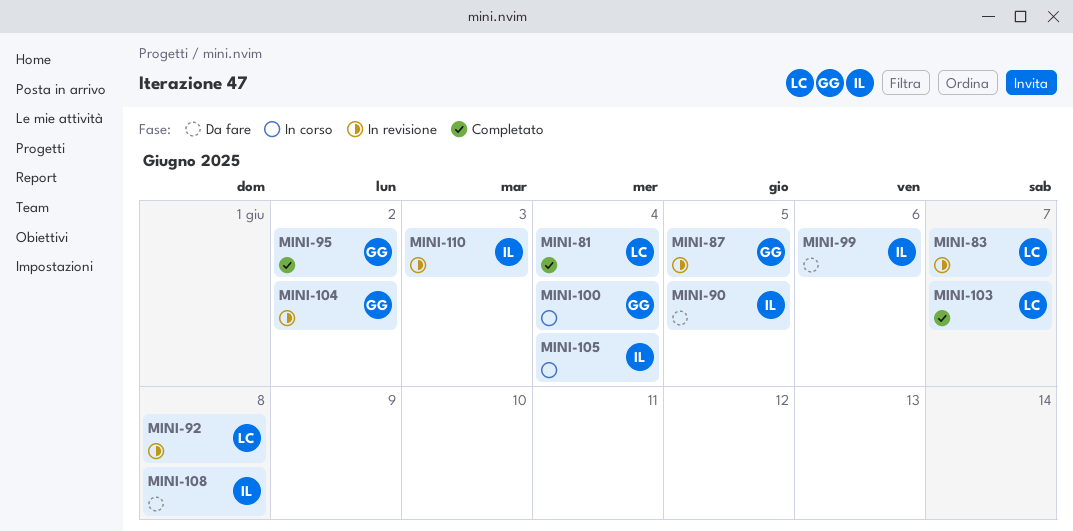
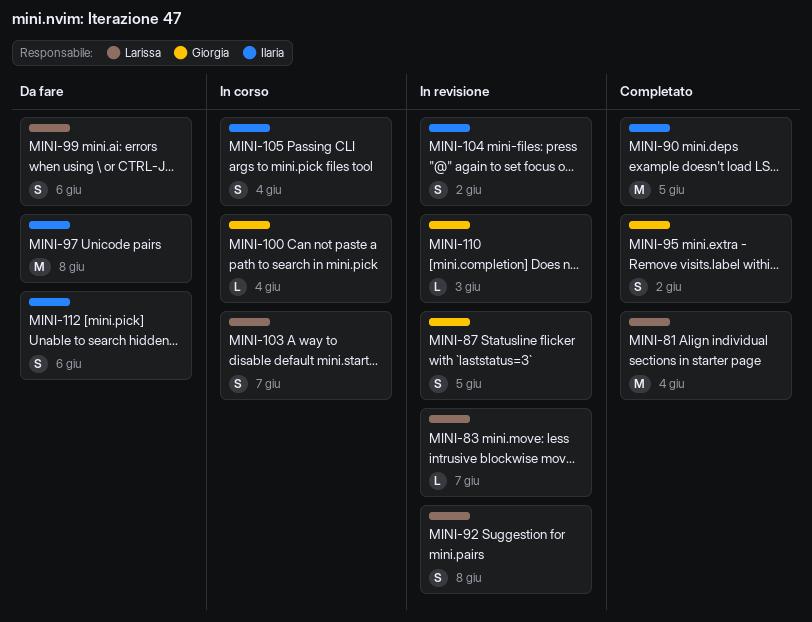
MINI-90, status: Da fare -> Completato
MINI-97: none -> present
MINI-99, owner: Ilaria -> Larissa
MINI-103, status: Completato -> In corso
MINI-104, owner: Giorgia -> Ilaria
MINI-108: present -> none
MINI-110, owner: Ilaria -> Giorgia
MINI-112: none -> present

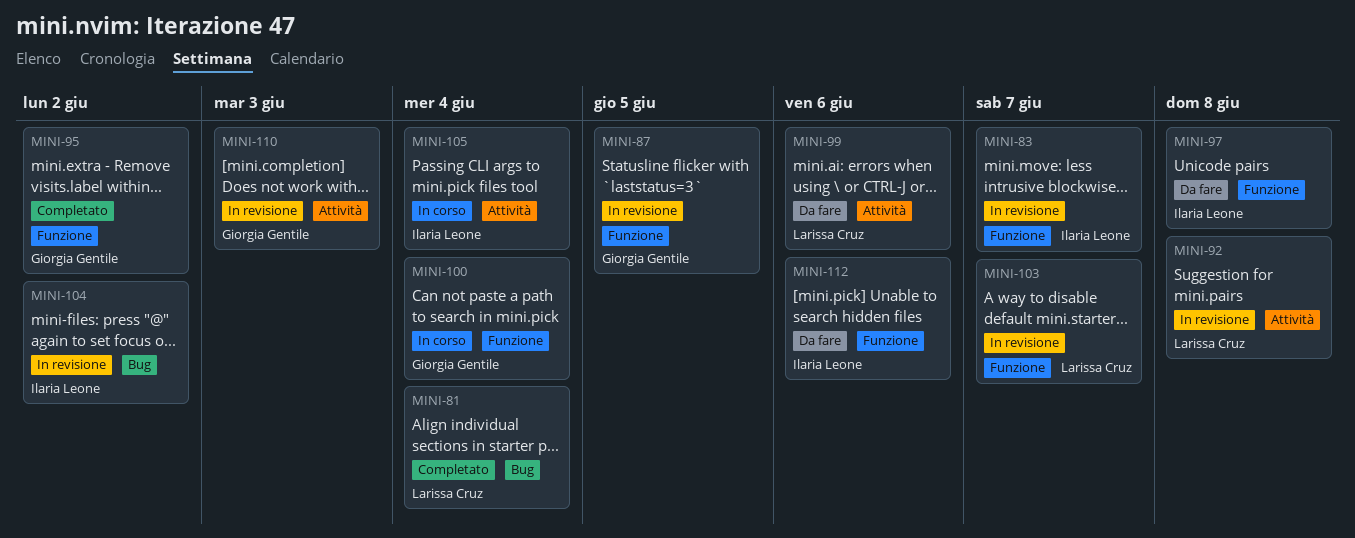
MINI-83, owner: Larissa Cruz -> Ilaria Leone
MINI-90: present -> none
MINI-103, status: In corso -> In revisione

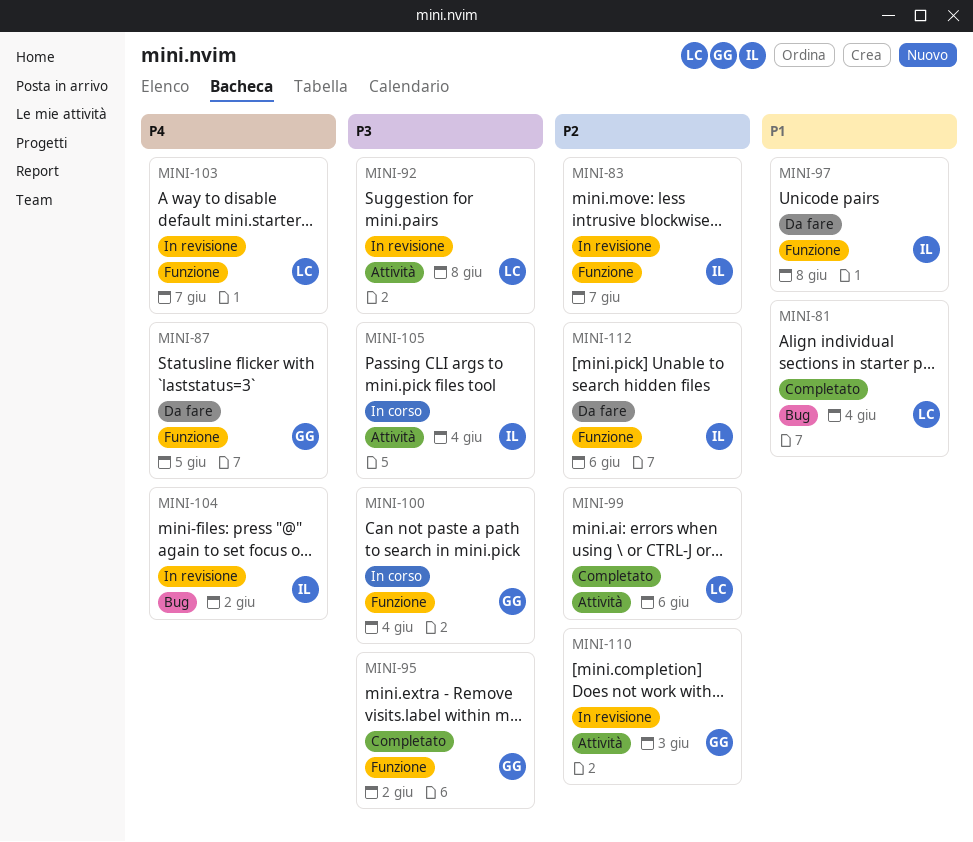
MINI-87, status: In revisione -> Da fare
MINI-99, status: Da fare -> Completato

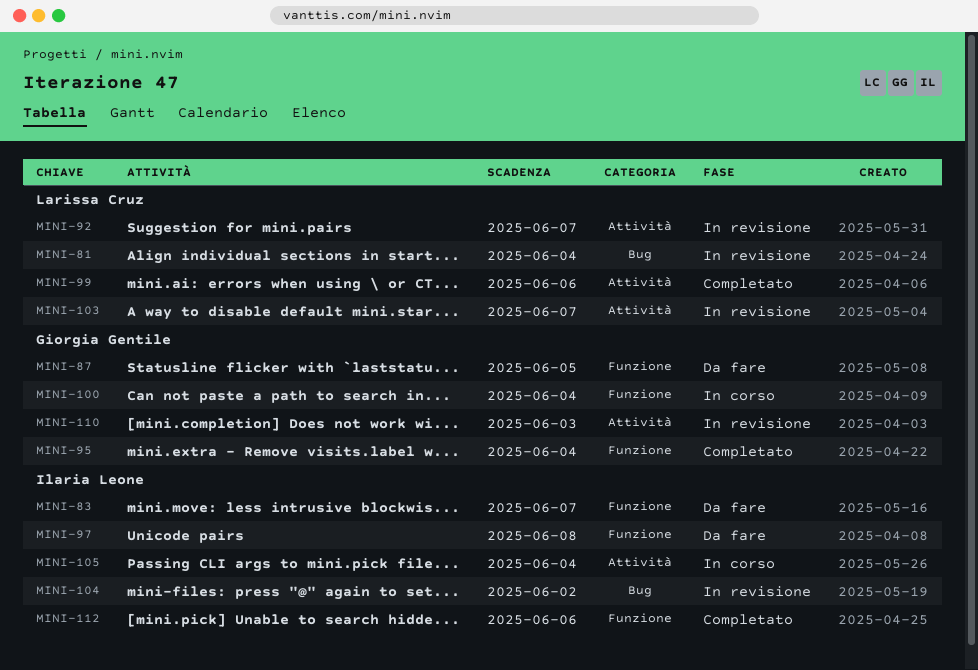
MINI-81, status: Completato -> In revisione
MINI-83, status: In revisione -> Da fare
MINI-92, due: Jun 8 -> Jun 7
MINI-95, due: Jun 2 -> Jun 4
MINI-103, label: Funzione -> Attività
MINI-112, status: Da fare -> Completato

